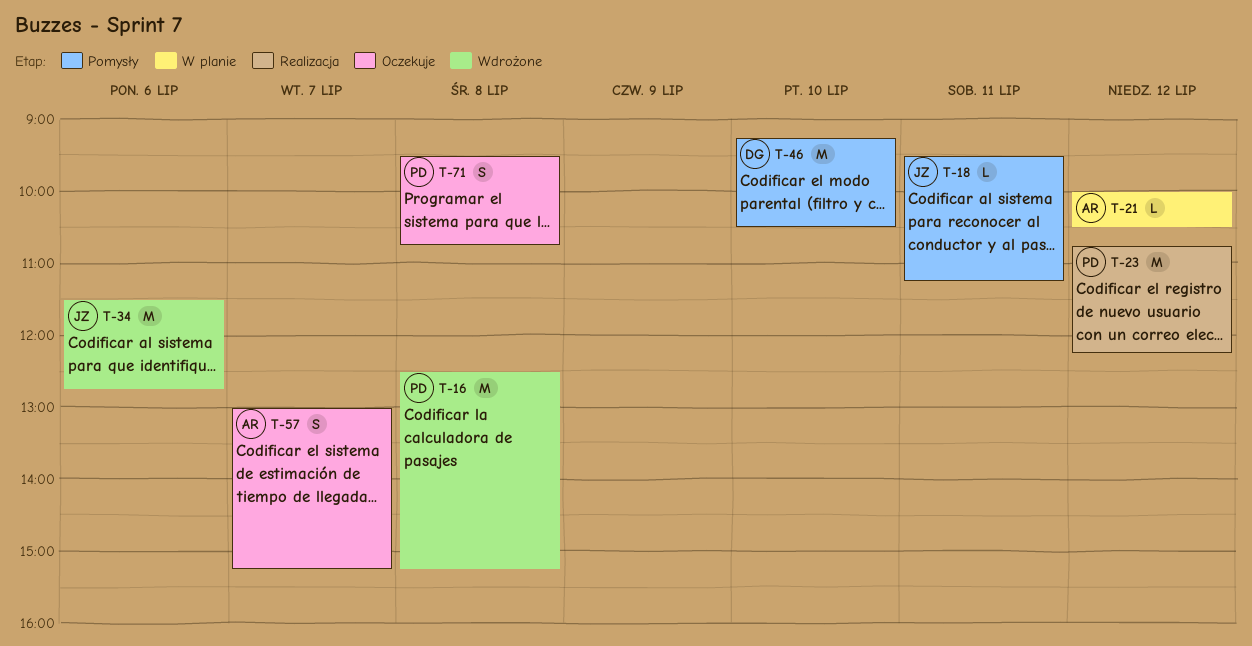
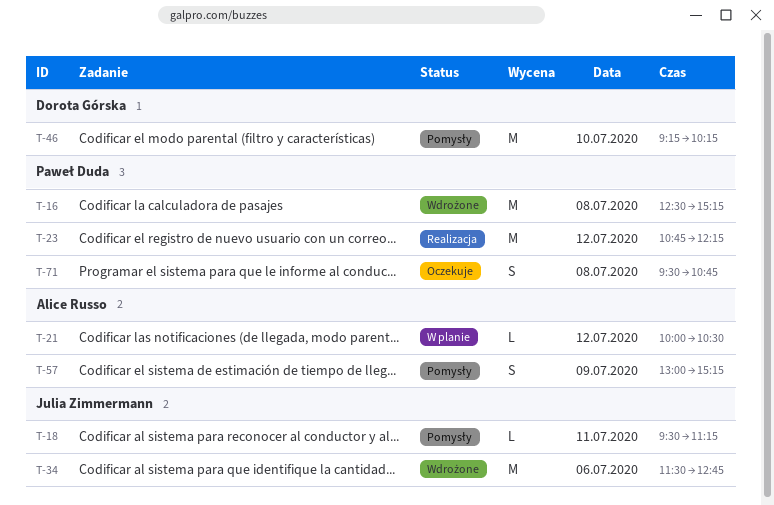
T-46, ends: 10:30 -> 10:15
T-57, status: Oczekuje -> Pomysły
T-57, day: Jul 7 -> Jul 9

